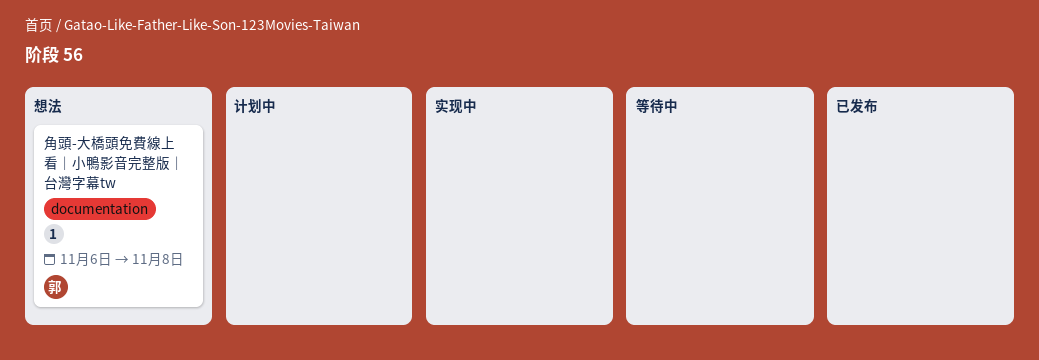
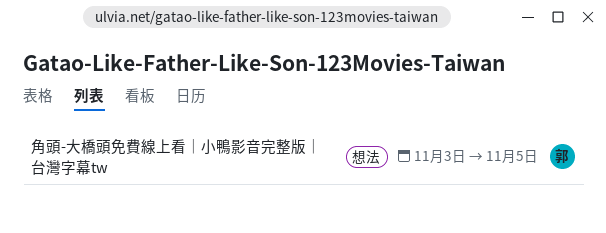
角頭-大橋頭免費線上看｜小鴨影音完整版｜ 台灣字幕tw, start: Nov 6 -> Nov 3
角頭-大橋頭免費線上看｜小鴨影音完整版｜ 台灣字幕tw, due: Nov 8 -> Nov 5

